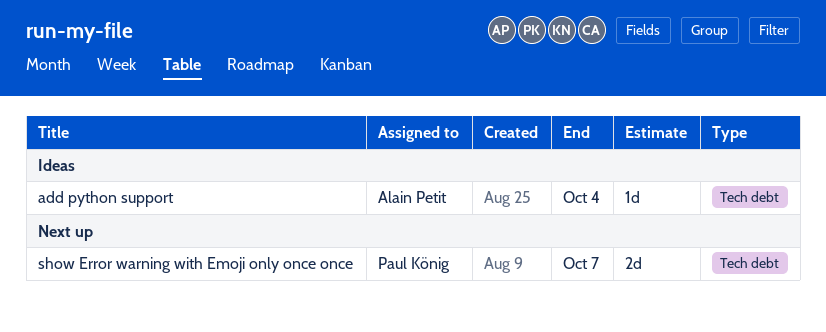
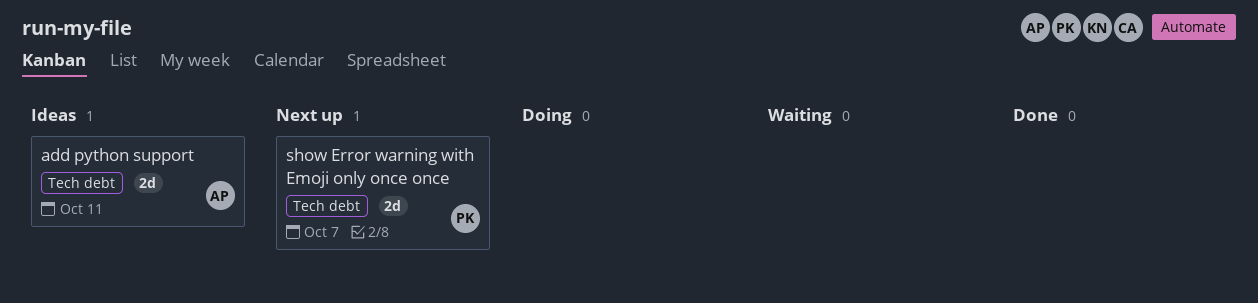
add python support, estimate: 1d -> 2d
add python support, due: Oct 4 -> Oct 11

